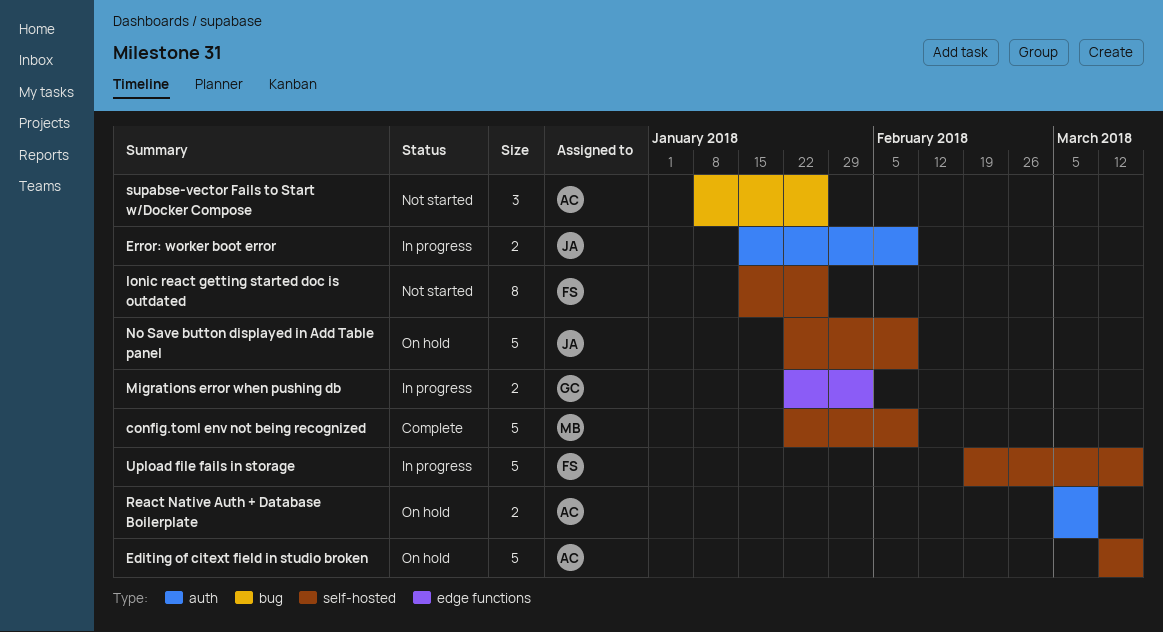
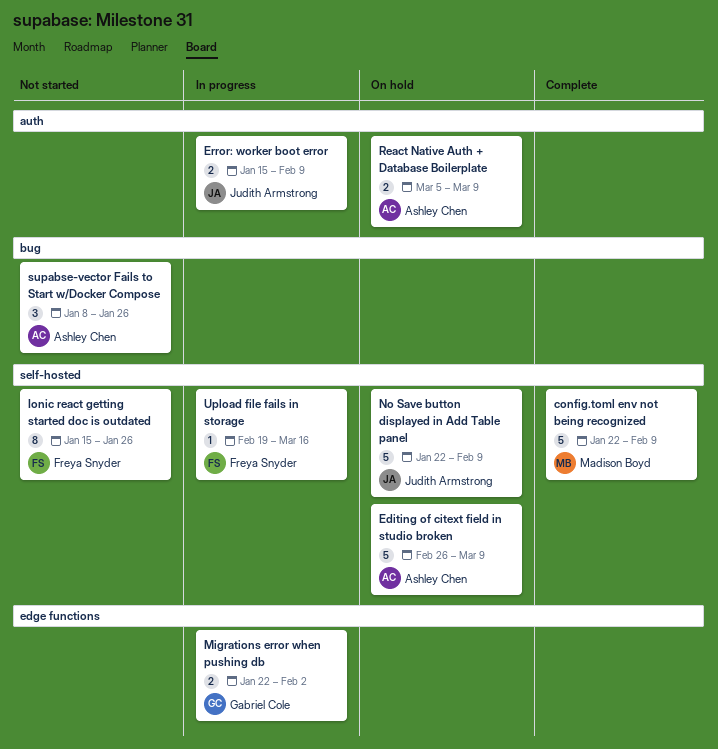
Editing of citext field in studio broken, start: Mar 12 -> Feb 26
Editing of citext field in studio broken, due: Mar 16 -> Mar 9
Upload file fails in storage, estimate: 5 -> 1

